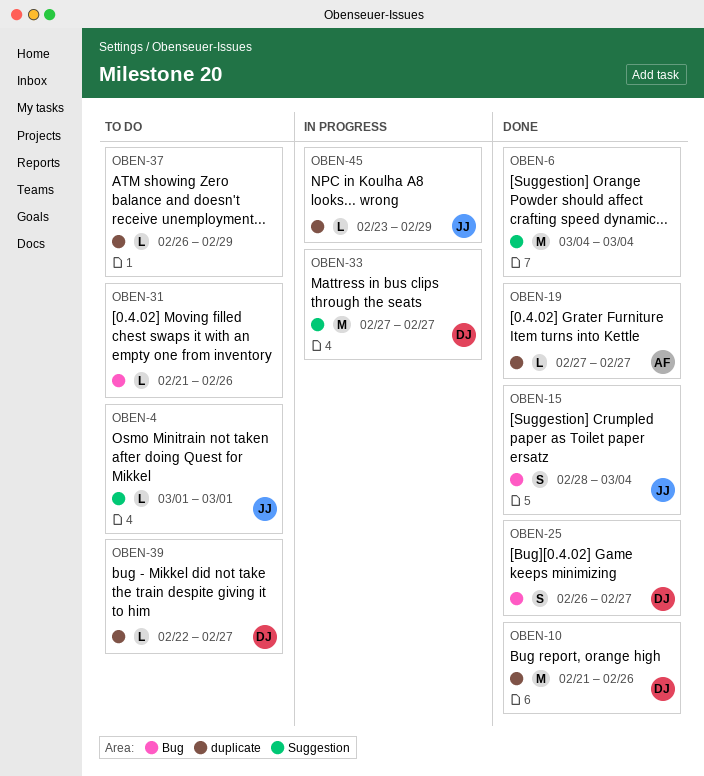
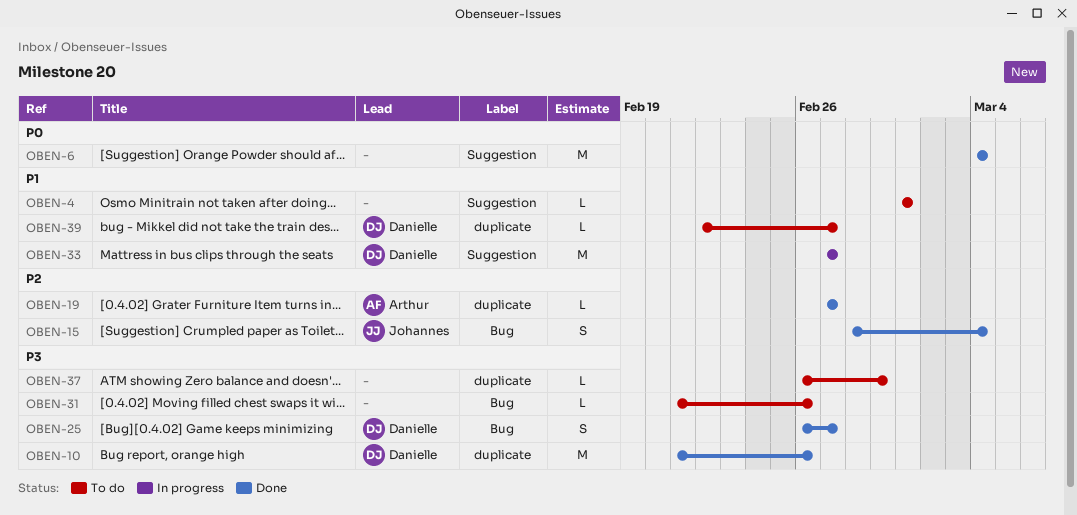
OBEN-4, owner: Johannes -> none
OBEN-45: present -> none

